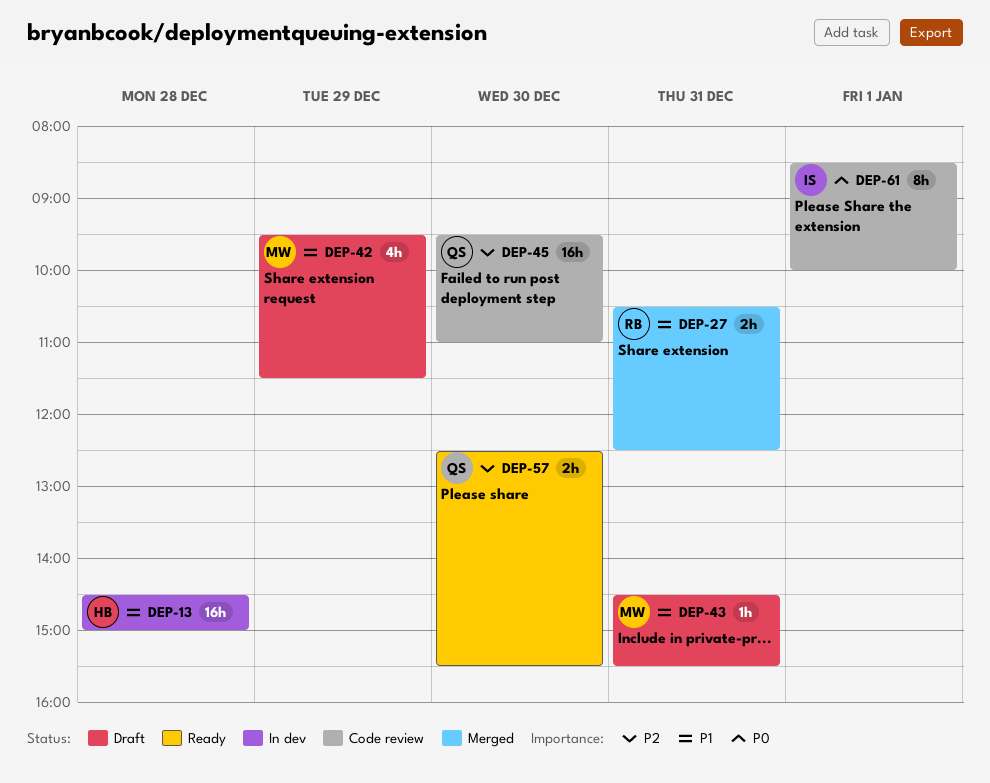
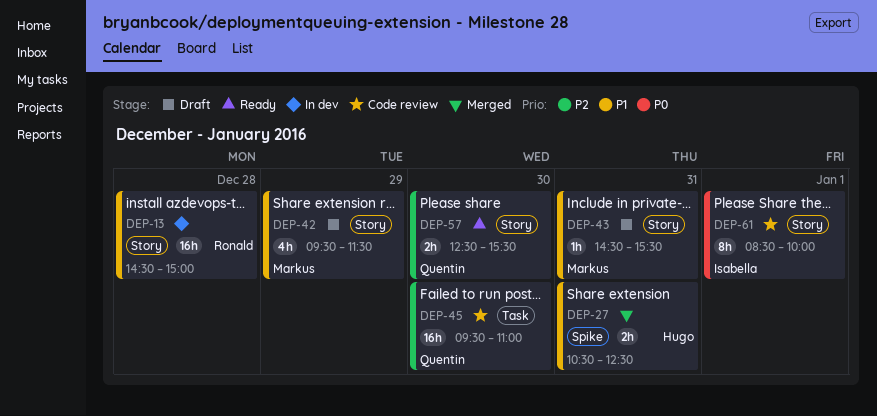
DEP-13, owner: Hugo -> Ronald
DEP-27, owner: Ronald -> Hugo

